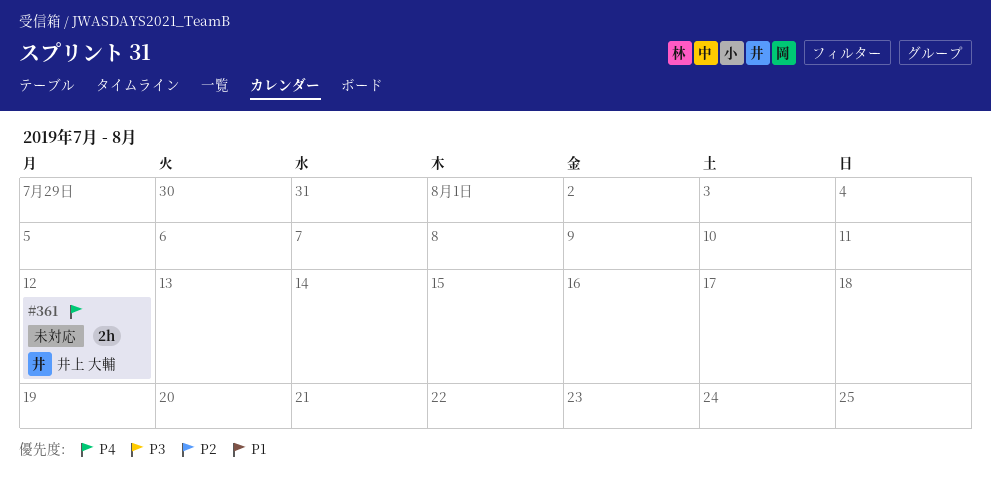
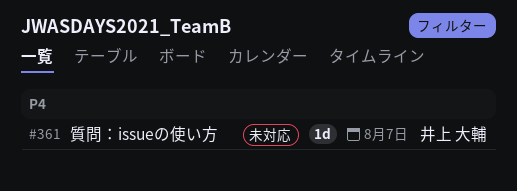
#361, estimate: 2h -> 1d
#361, due: Aug 12 -> Aug 7

